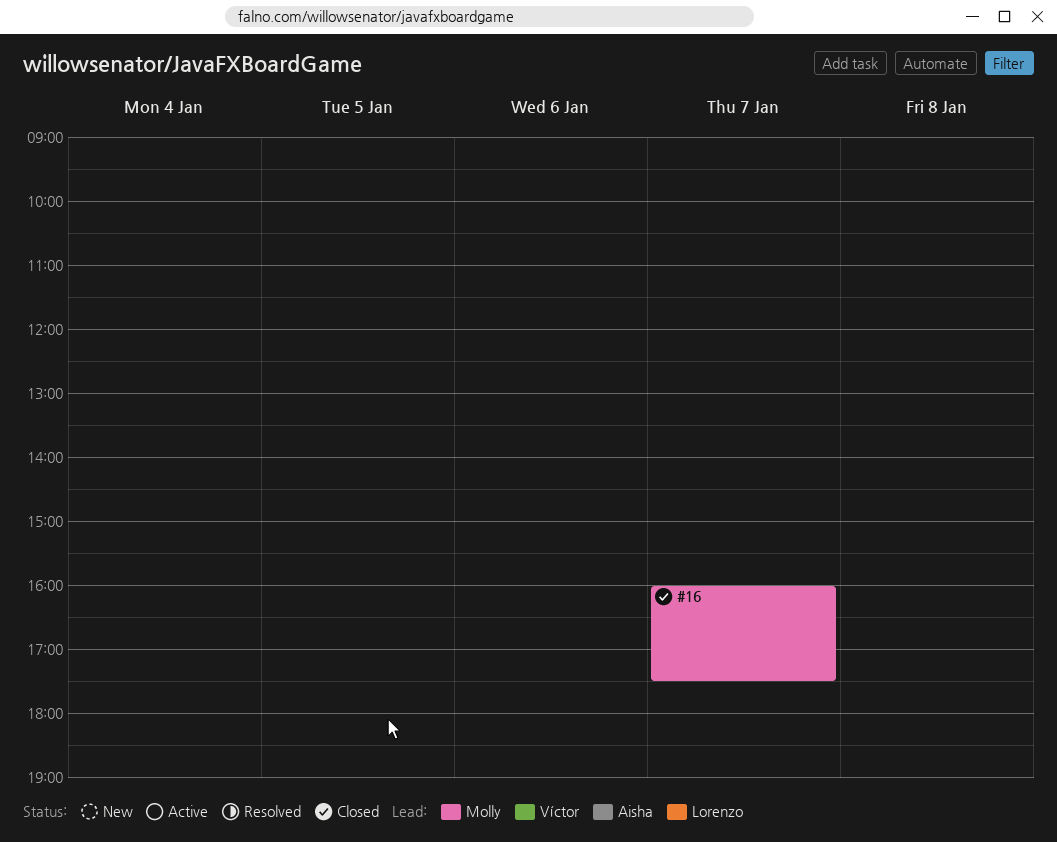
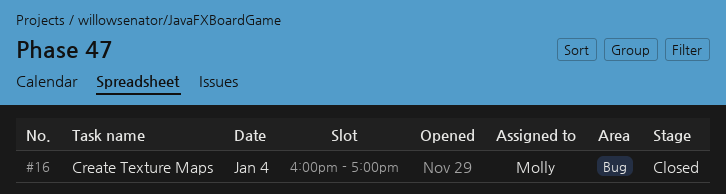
#16, day: Jan 7 -> Jan 4
#16, ends: 17:30 -> 17:00

